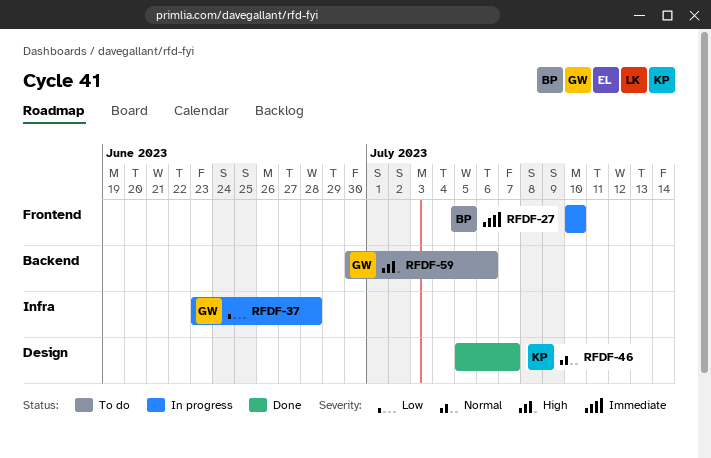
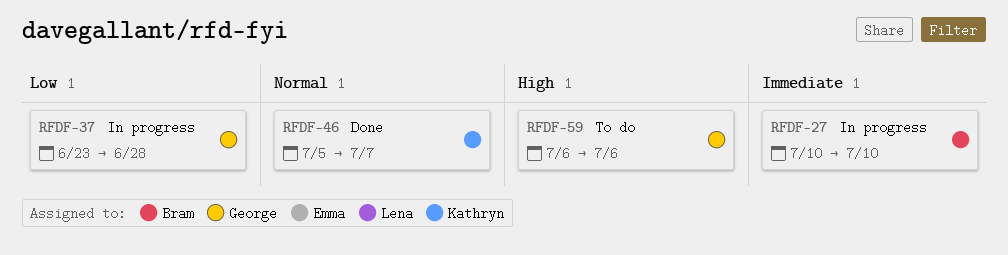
RFDF-59, start: Jun 30 -> Jul 6

